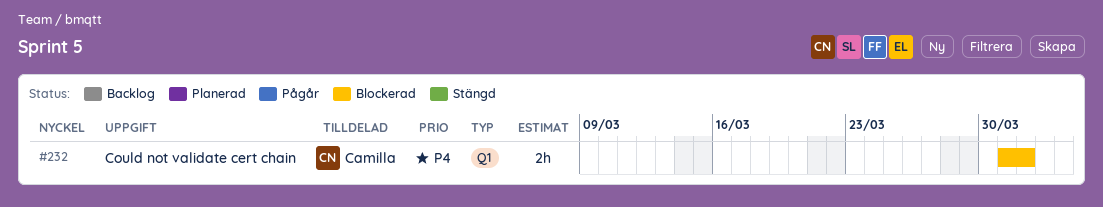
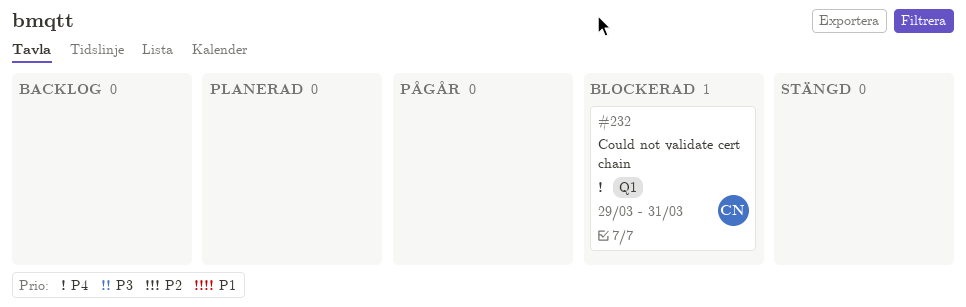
#232, start: Mar 31 -> Mar 29
#232, due: Apr 1 -> Mar 31

